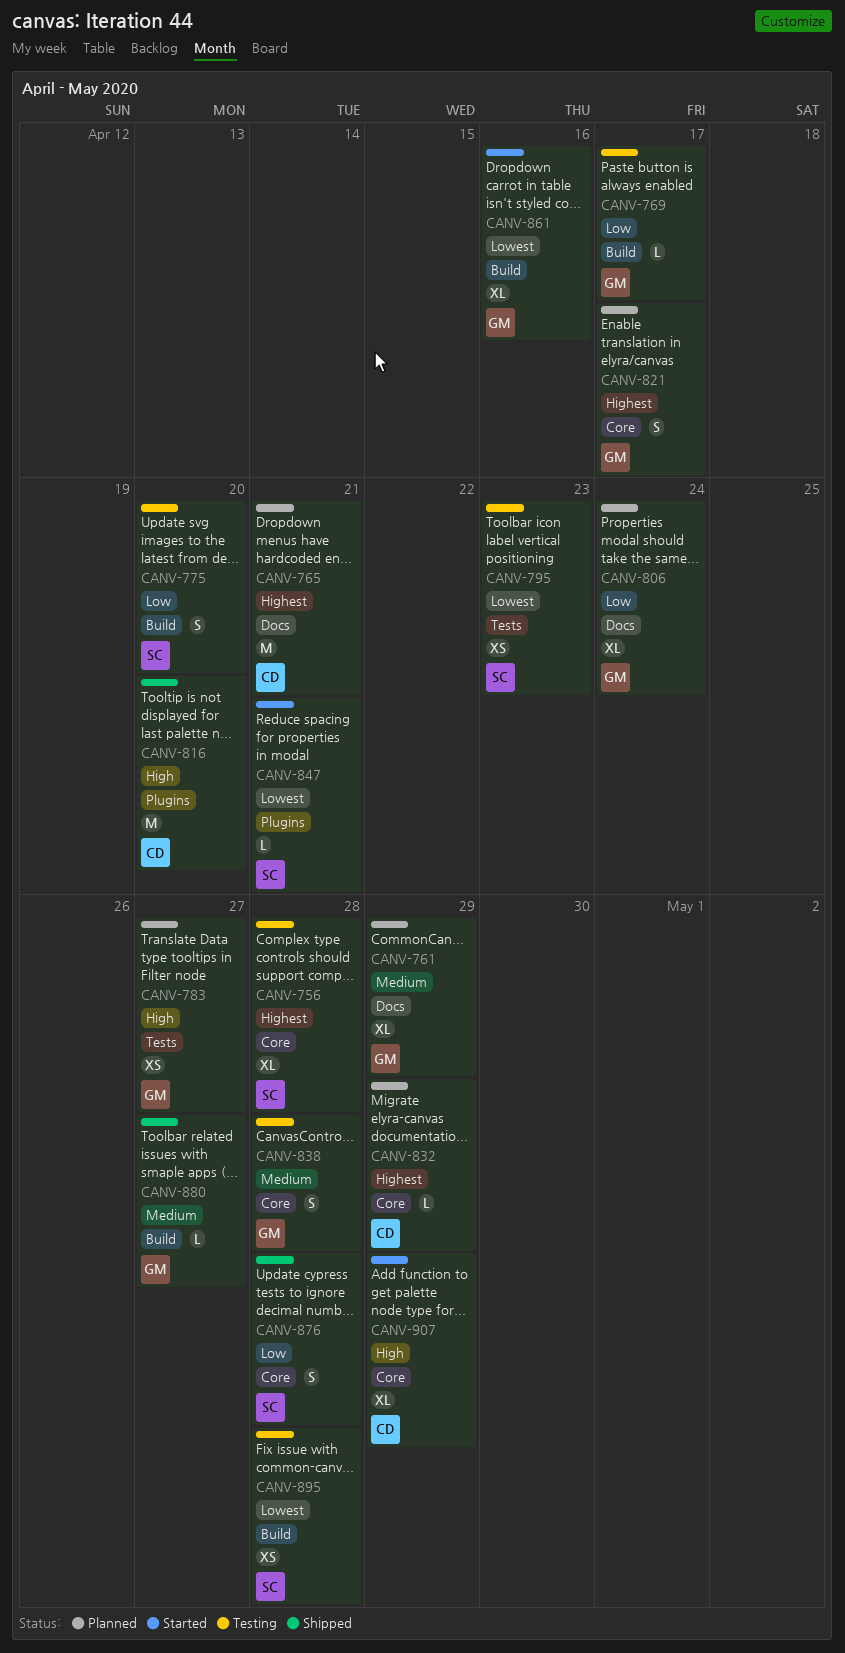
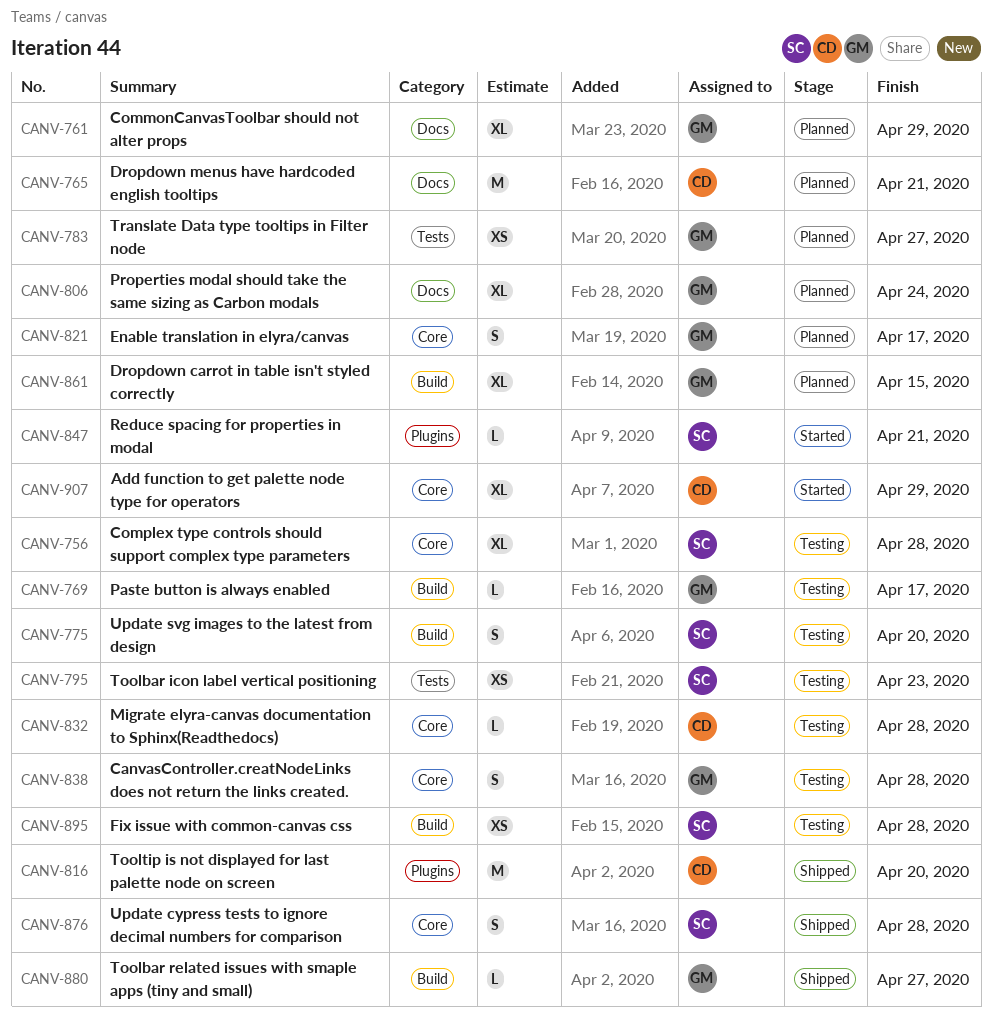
CANV-832, status: Planned -> Testing
CANV-832, due: Apr 29 -> Apr 28
CANV-861, status: Started -> Planned
CANV-861, due: Apr 16 -> Apr 15

